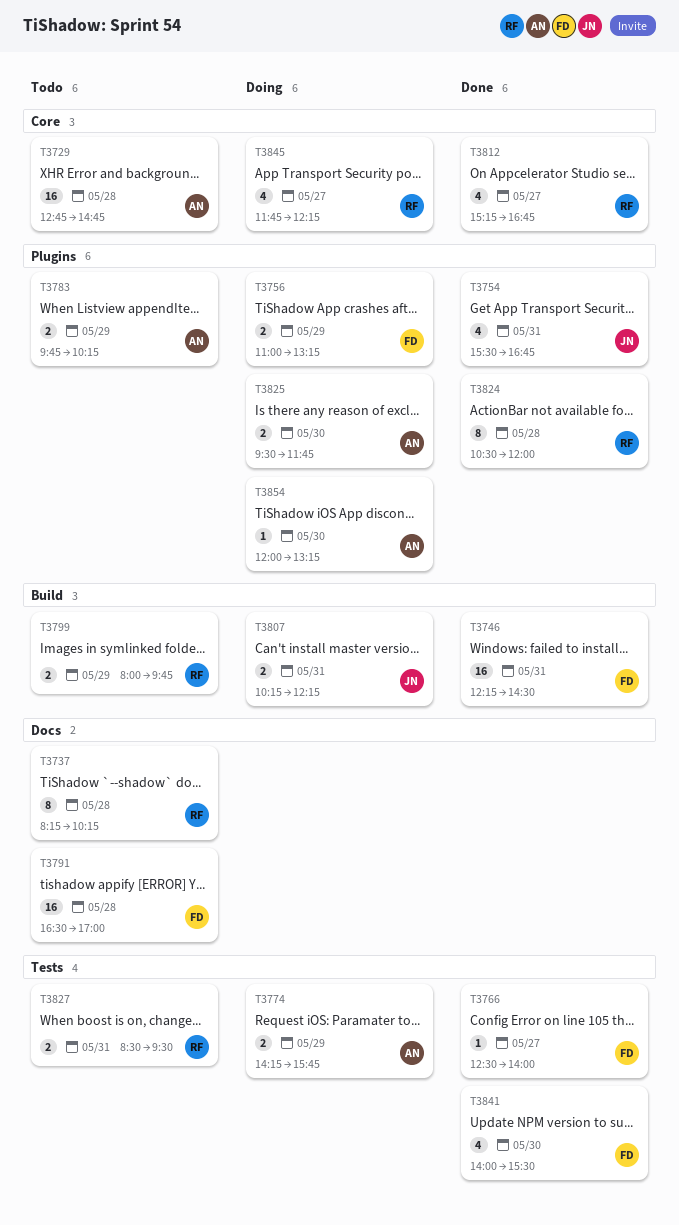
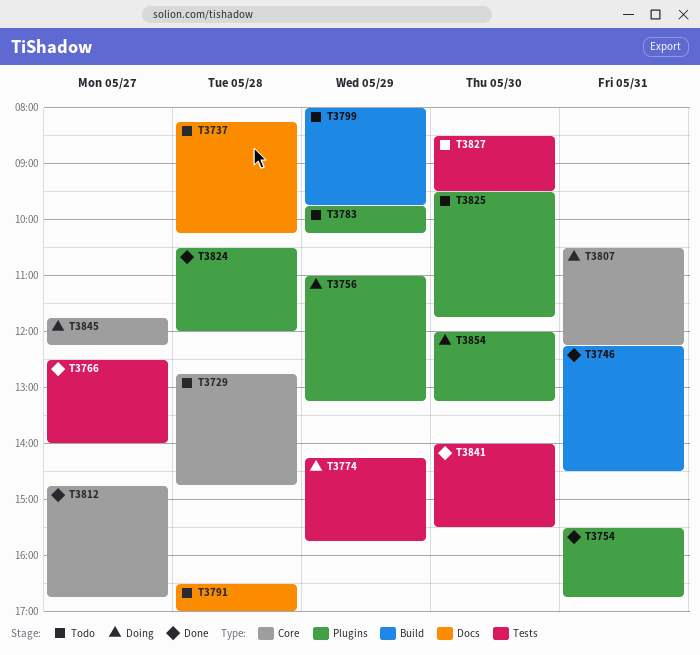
T3807, label: Build -> Core
T3807, begins: 10:15 -> 10:30
T3812, begins: 15:15 -> 14:45
T3825, status: Doing -> Todo
T3827, day: May 31 -> May 30

